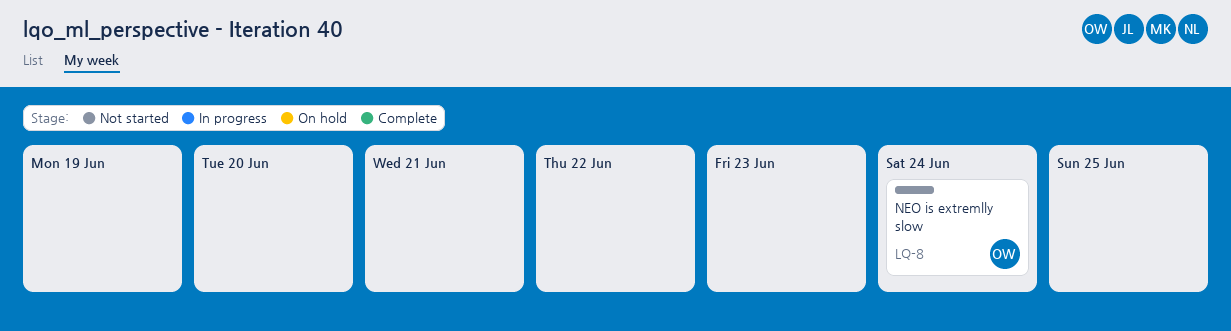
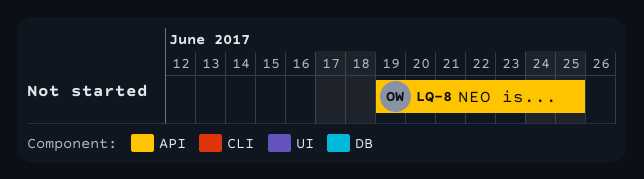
LQ-8, due: Jun 24 -> Jun 25

